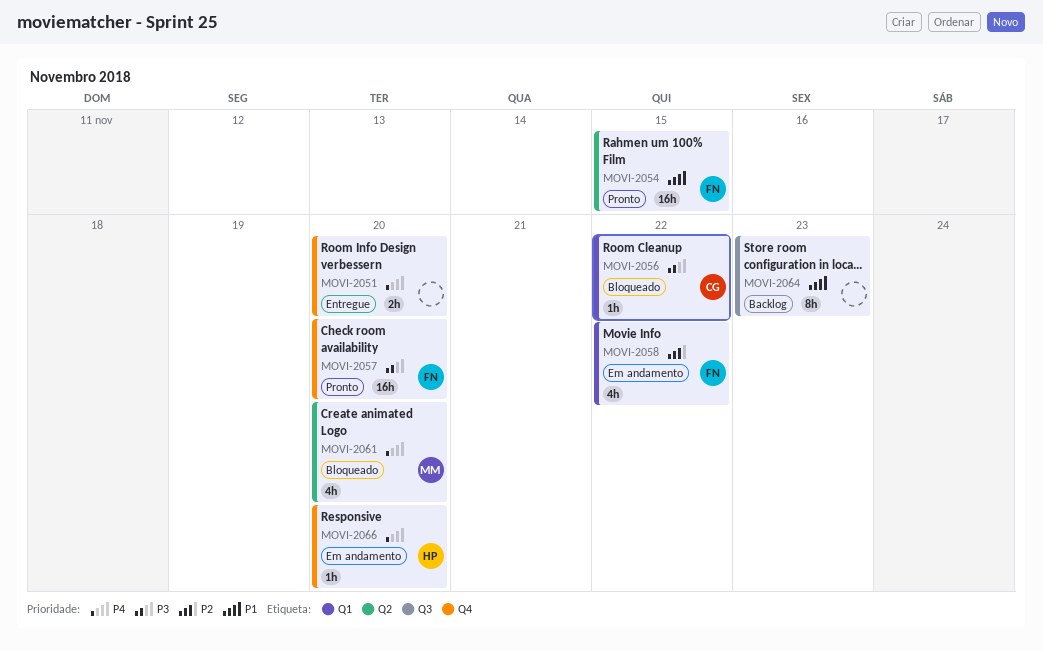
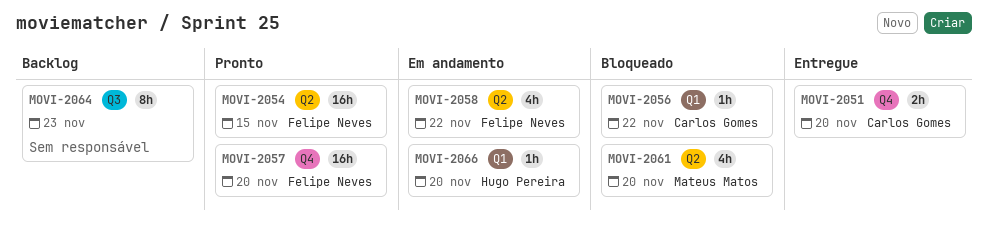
MOVI-2051, owner: none -> Carlos Gomes
MOVI-2058, label: Q1 -> Q2
MOVI-2066, label: Q4 -> Q1

